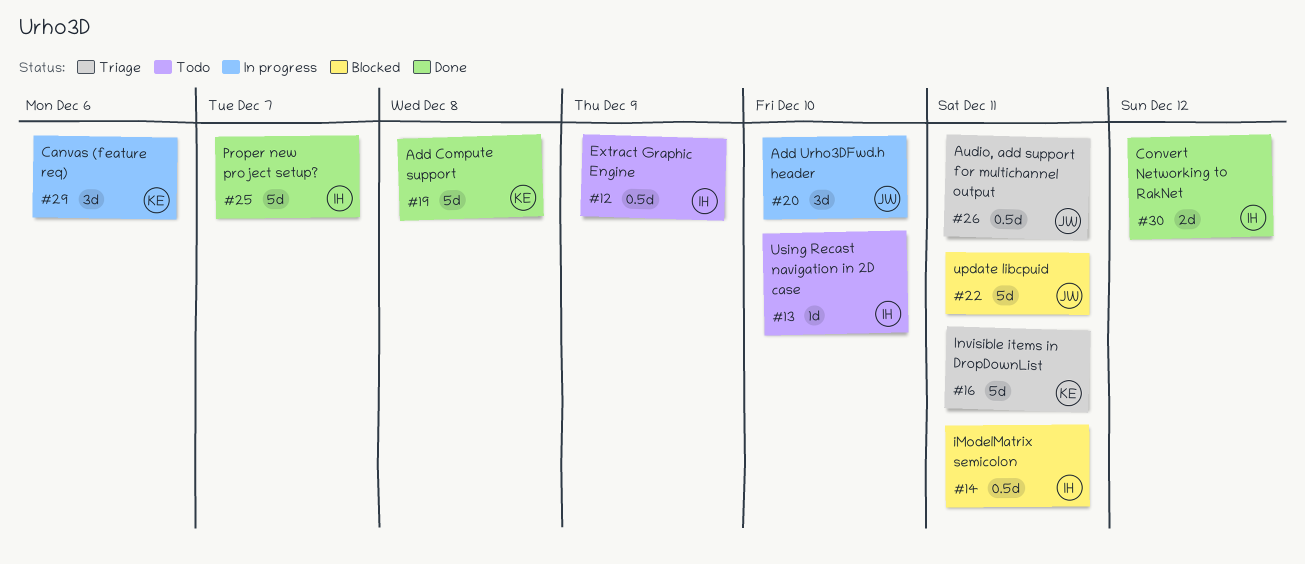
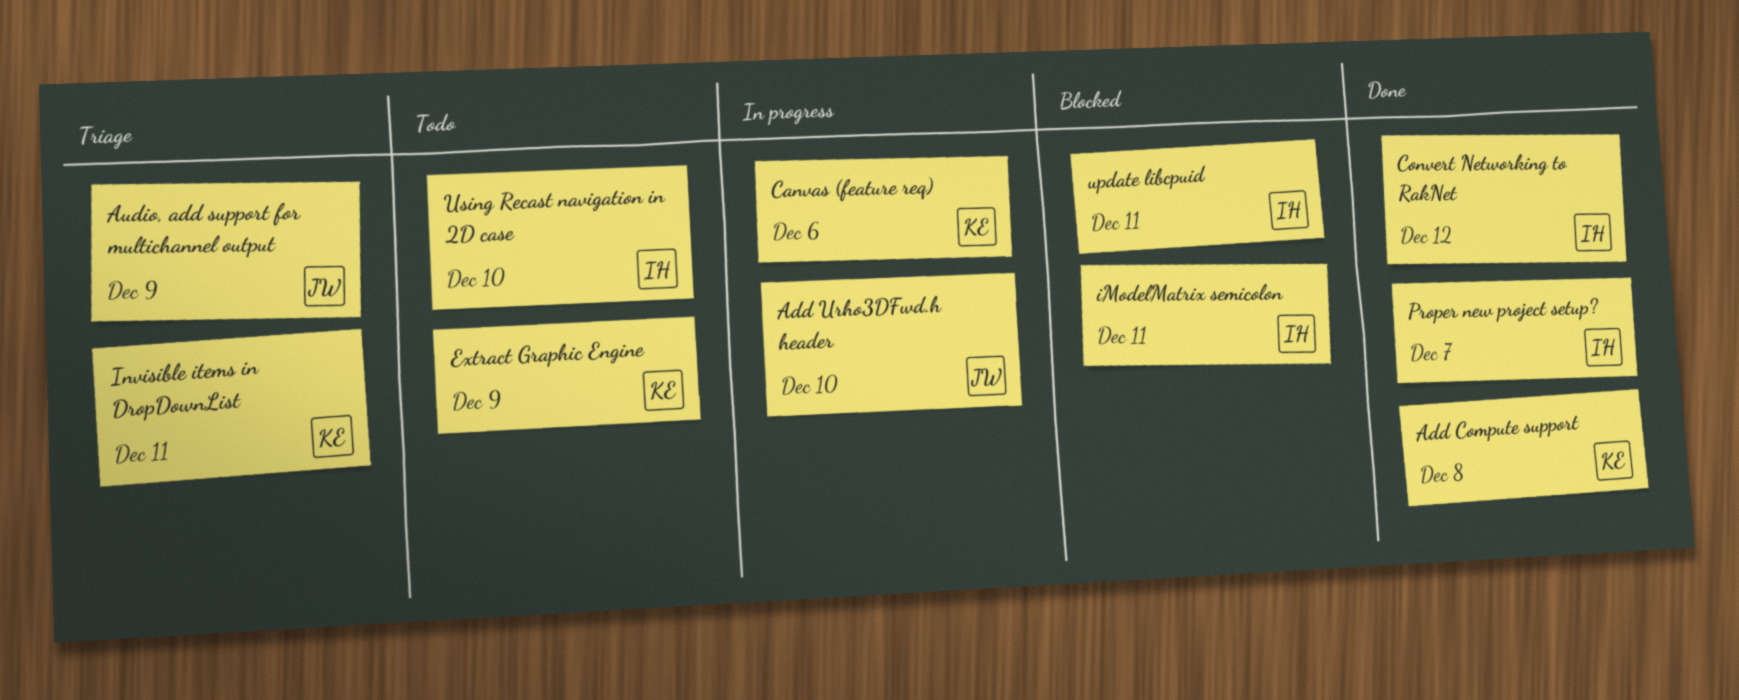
Audio, add support for multichannel output, due: Dec 11 -> Dec 9
Extract Graphic Engine, owner: IH -> KE
update libcpuid, owner: JW -> IH

